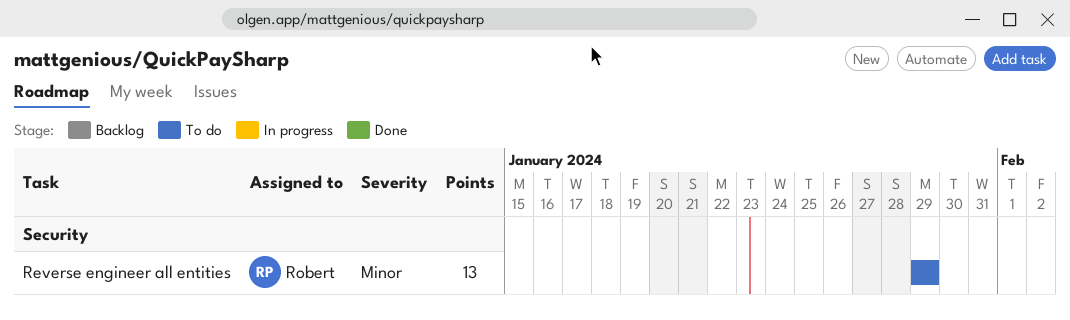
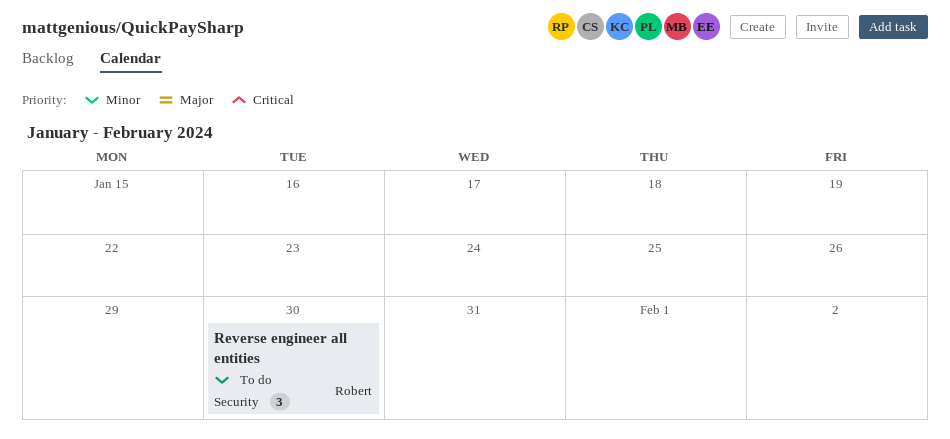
Reverse engineer all entities, estimate: 13 -> 3
Reverse engineer all entities, due: Jan 29 -> Jan 30

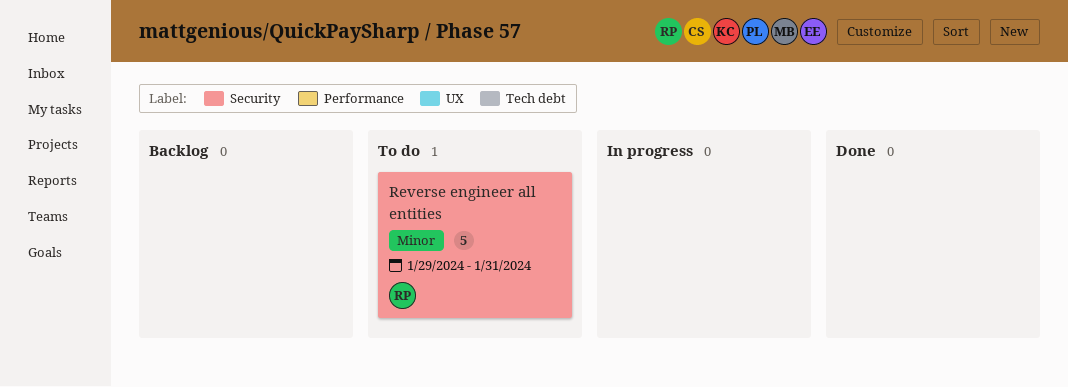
Reverse engineer all entities, estimate: 3 -> 5
Reverse engineer all entities, due: Jan 30 -> Jan 31

